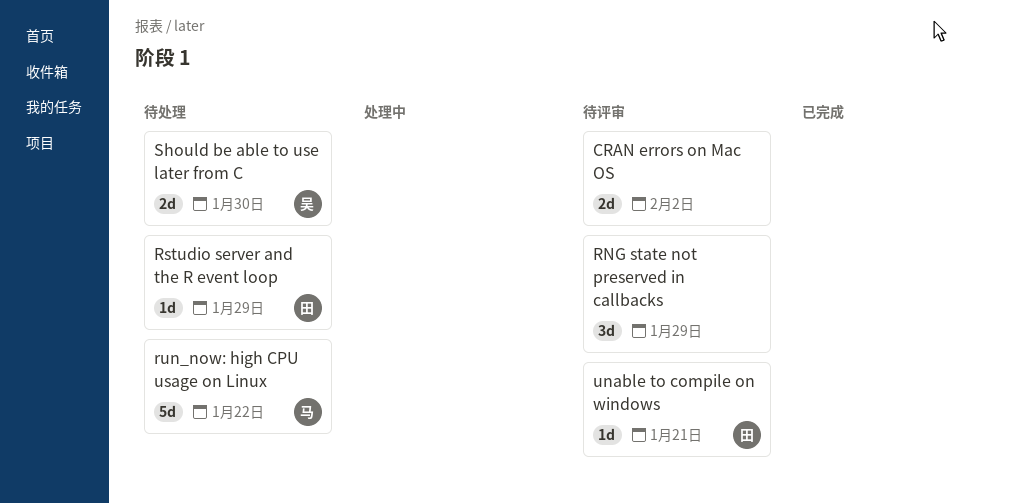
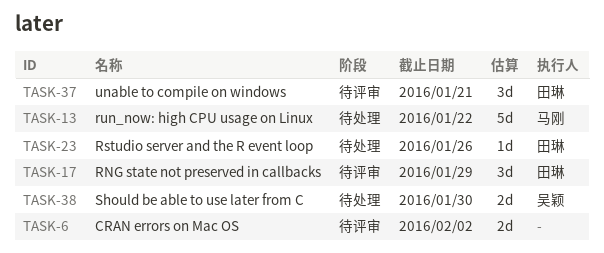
RNG state not preserved in callbacks, owner: none -> 田琳
Rstudio server and the R event loop, due: Jan 29 -> Jan 26
unable to compile on windows, estimate: 1d -> 3d

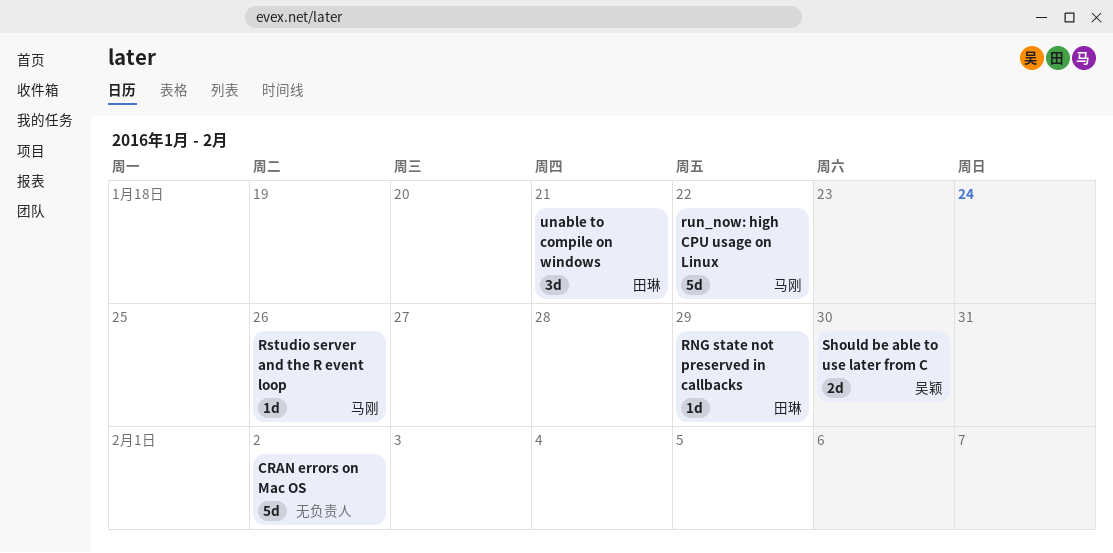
CRAN errors on Mac OS, estimate: 2d -> 5d
RNG state not preserved in callbacks, estimate: 3d -> 1d
Rstudio server and the R event loop, owner: 田琳 -> 马刚

